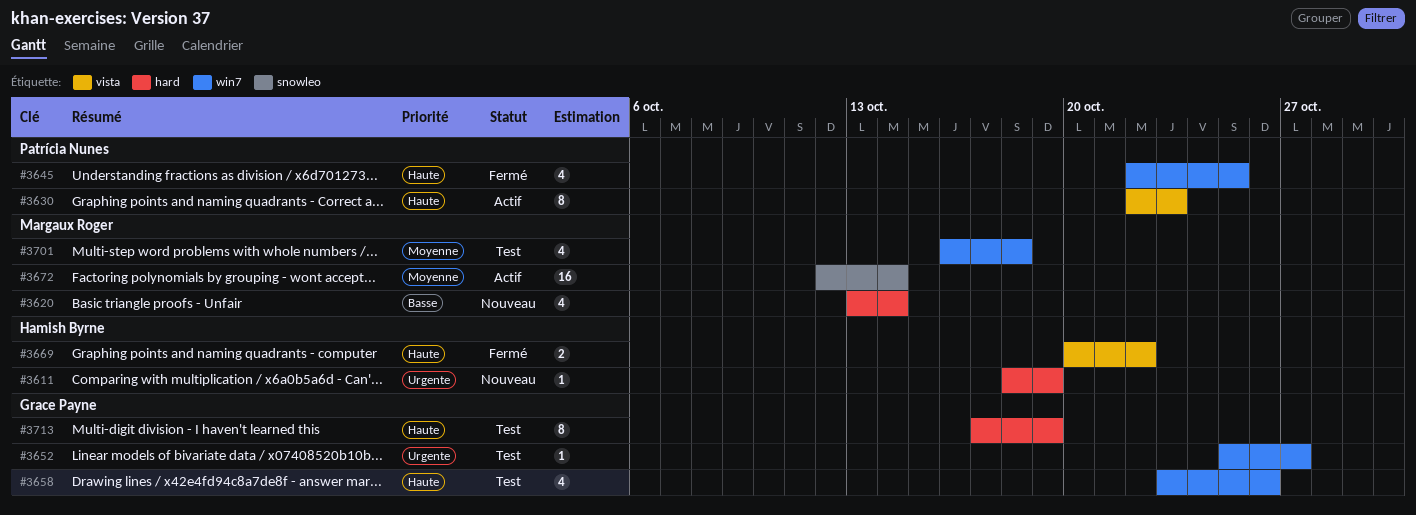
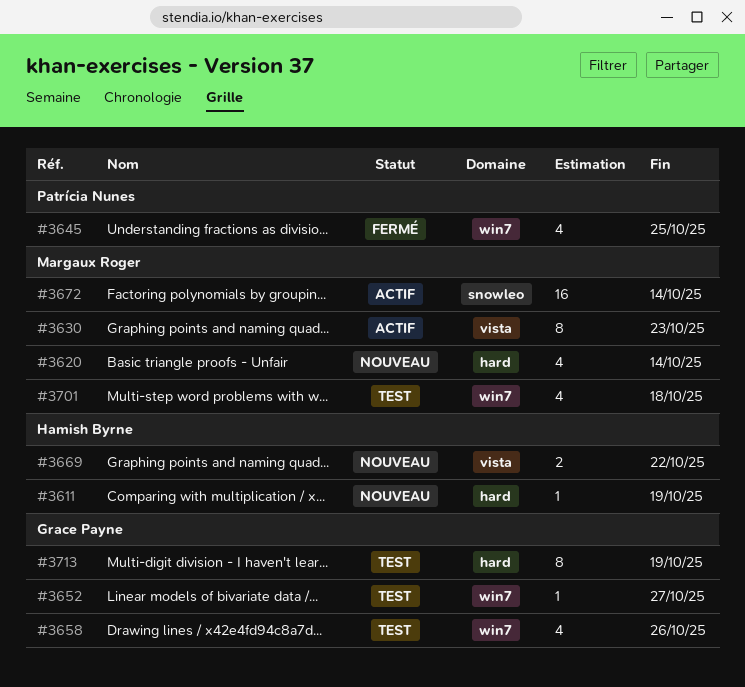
#3630, owner: Patrícia Nunes -> Margaux Roger
#3669, status: Fermé -> Nouveau

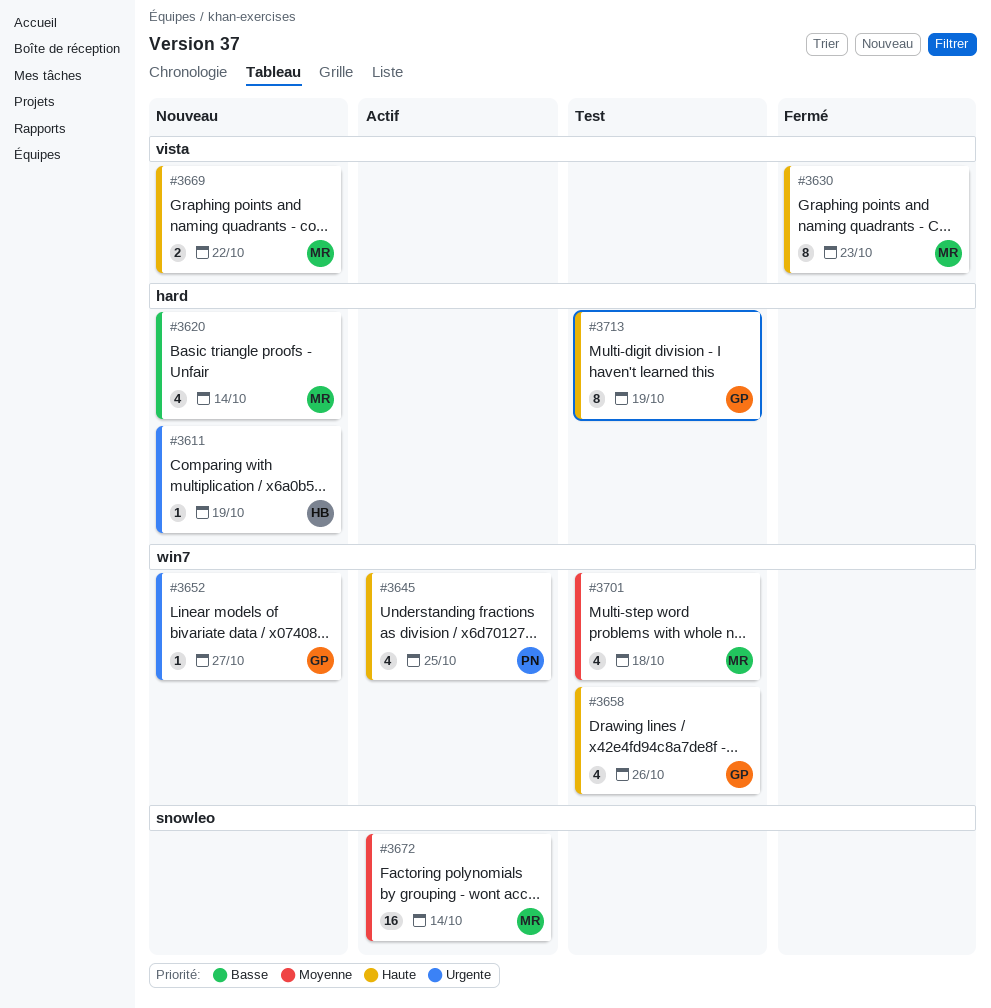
#3630, status: Actif -> Fermé
#3645, status: Fermé -> Actif
#3652, status: Test -> Nouveau
#3669, owner: Hamish Byrne -> Margaux Roger

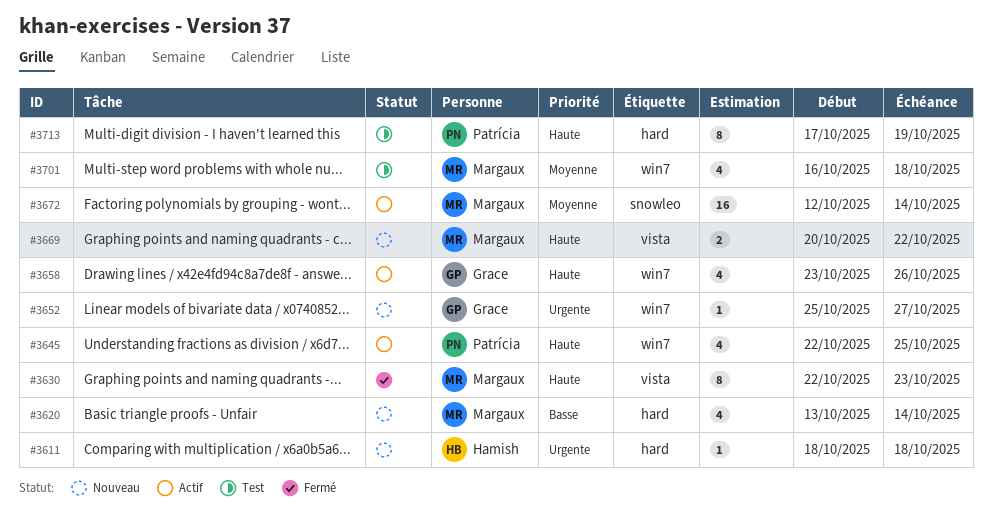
#3611, due: Oct 19 -> Oct 18
#3658, status: Test -> Actif
#3713, owner: Grace -> Patrícia

